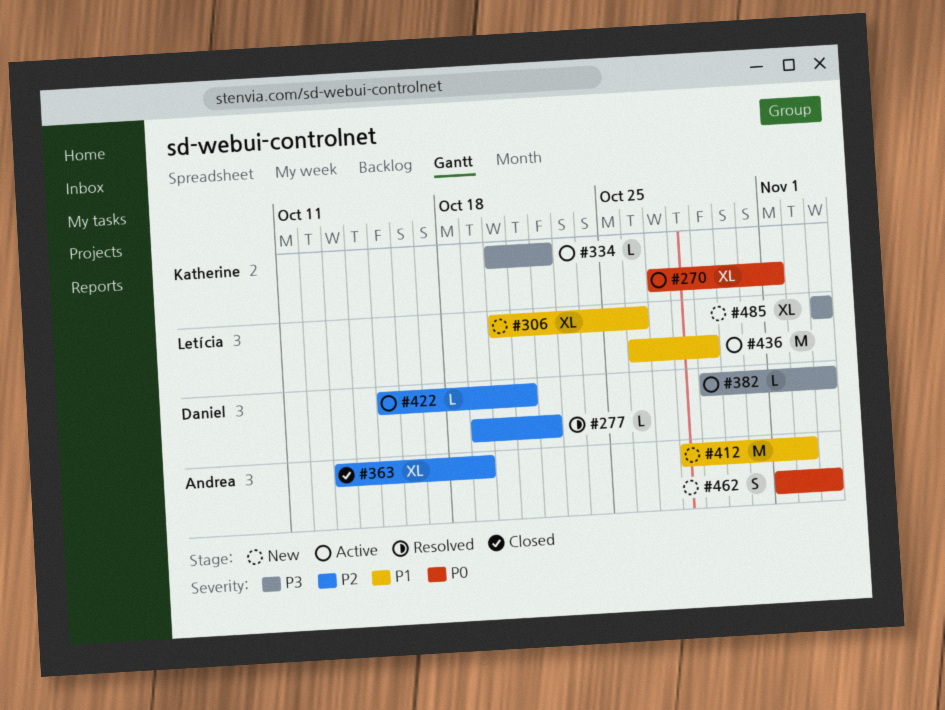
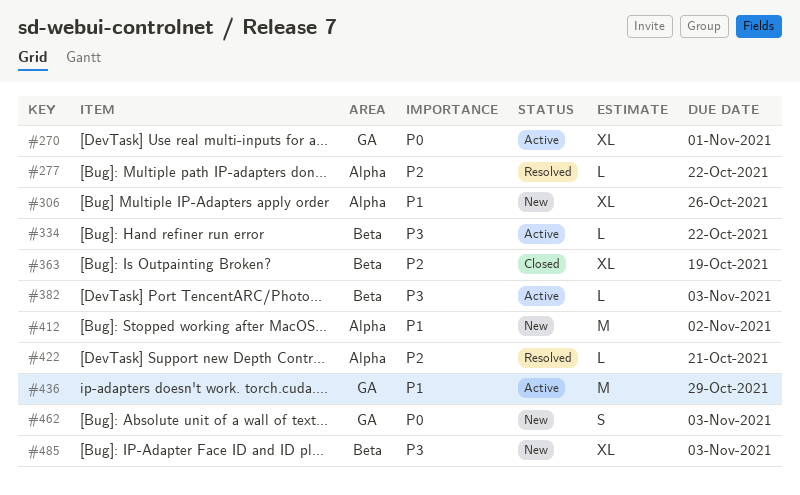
#422, status: Active -> Resolved

